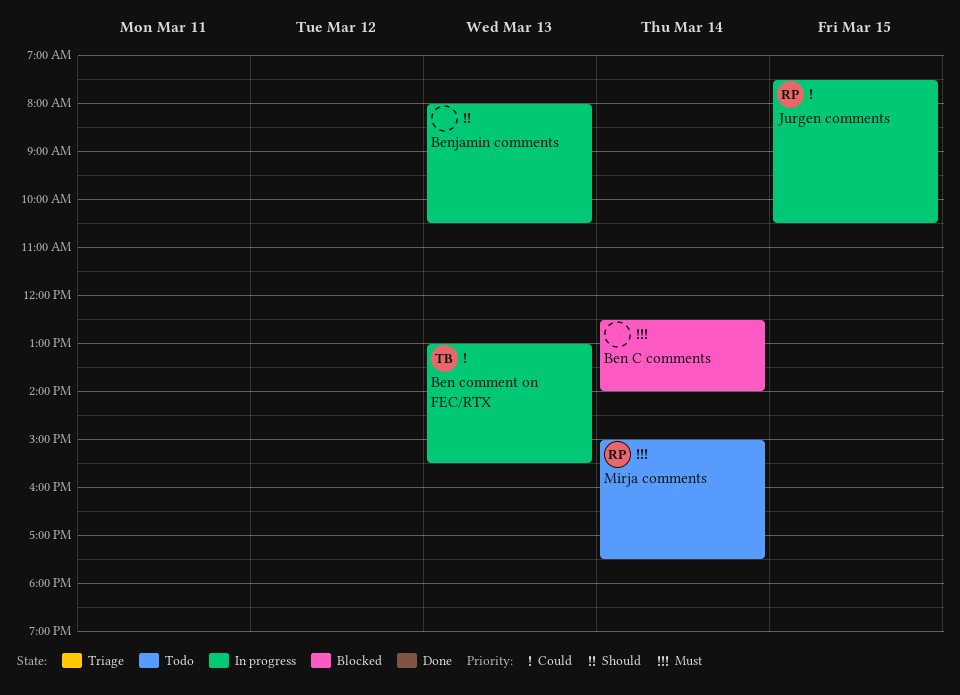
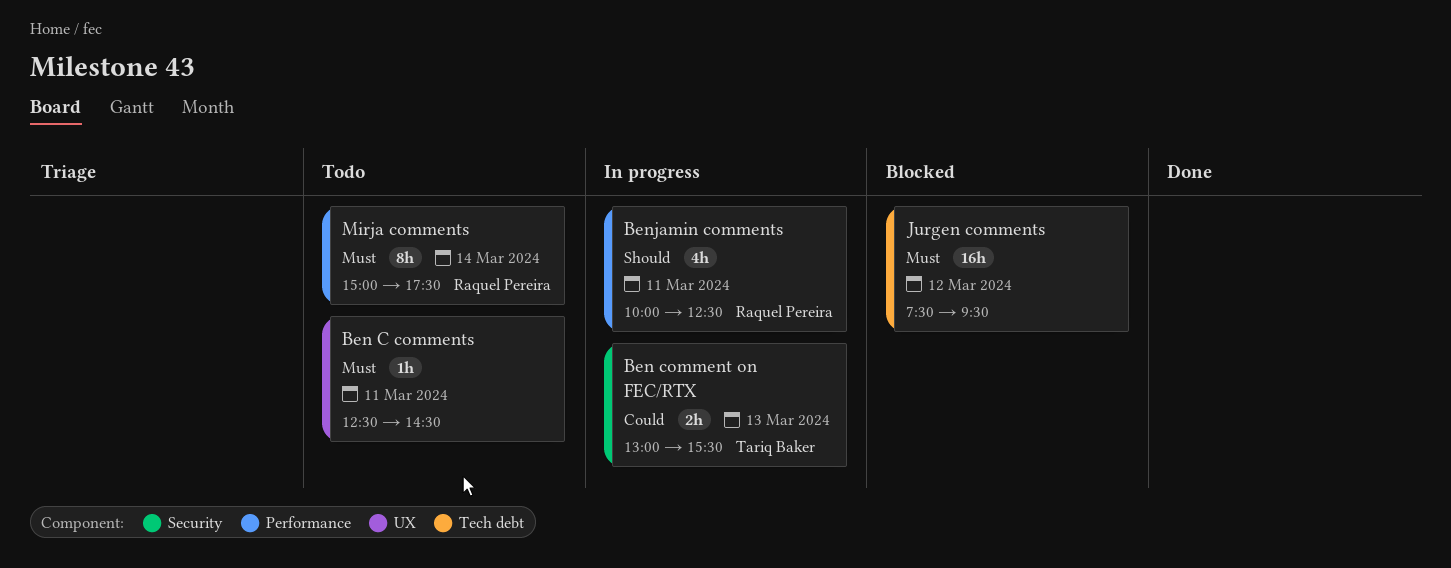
Ben C comments, status: Blocked -> Todo
Ben C comments, day: Mar 14 -> Mar 11
Ben C comments, ends: 14:00 -> 14:30
Benjamin comments, owner: none -> Raquel Pereira
Benjamin comments, day: Mar 13 -> Mar 11
Benjamin comments, begins: 08:00 -> 10:00
Benjamin comments, ends: 10:30 -> 12:30
Jurgen comments, status: In progress -> Blocked
Jurgen comments, owner: Raquel Pereira -> none
Jurgen comments, priority: Could -> Must
Jurgen comments, day: Mar 15 -> Mar 12
Jurgen comments, ends: 10:30 -> 09:30

